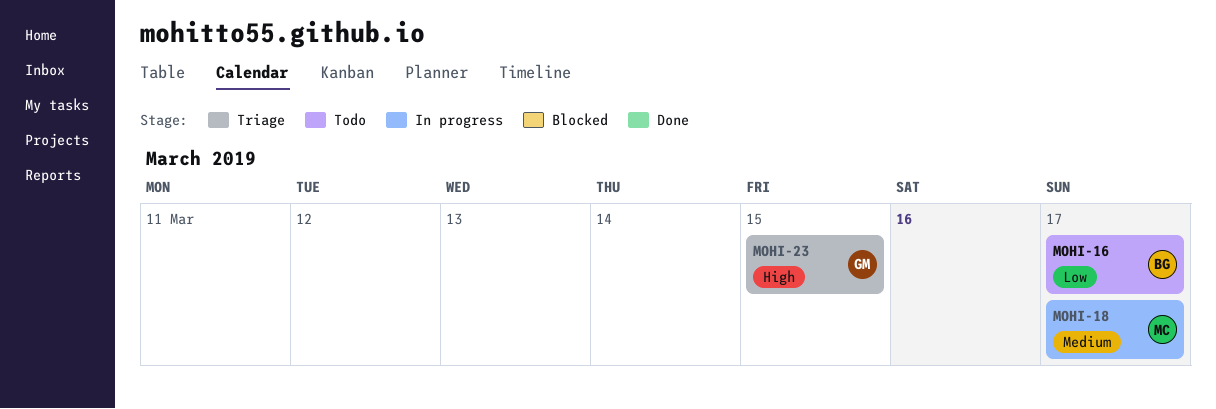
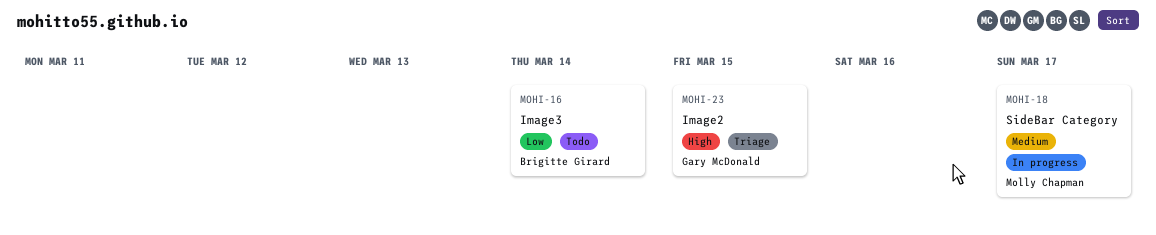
MOHI-16, due: Mar 17 -> Mar 14

